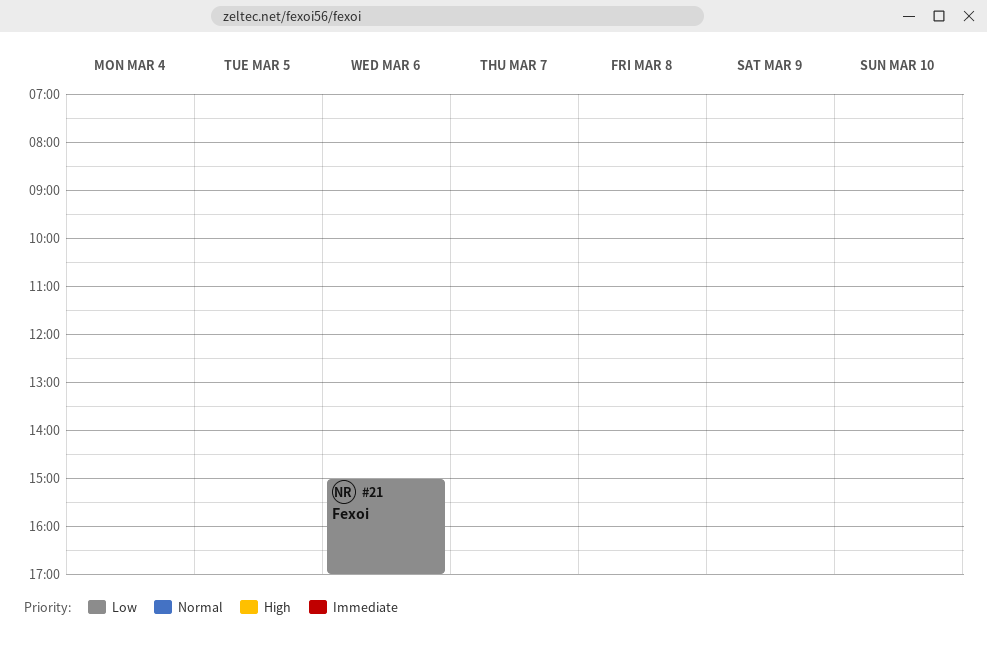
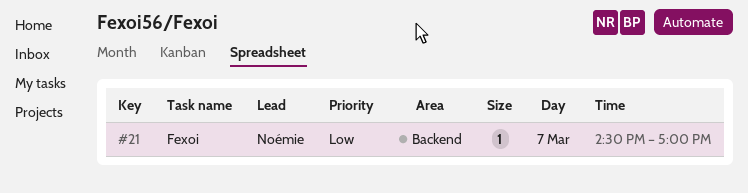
#21, day: Mar 6 -> Mar 7
#21, begins: 15:00 -> 14:30

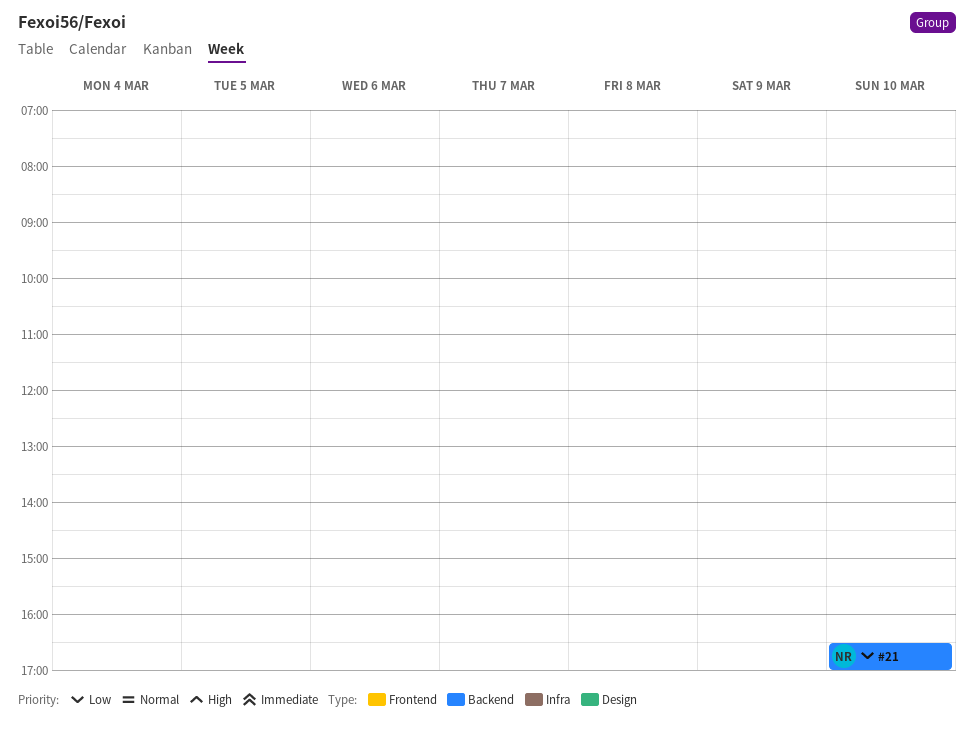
#21, day: Mar 7 -> Mar 10
#21, begins: 14:30 -> 16:30

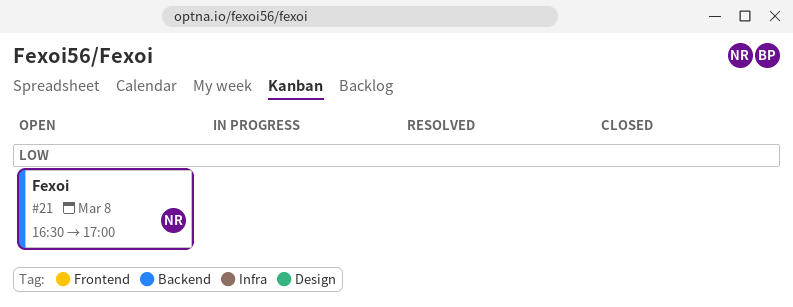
#21, day: Mar 10 -> Mar 8

